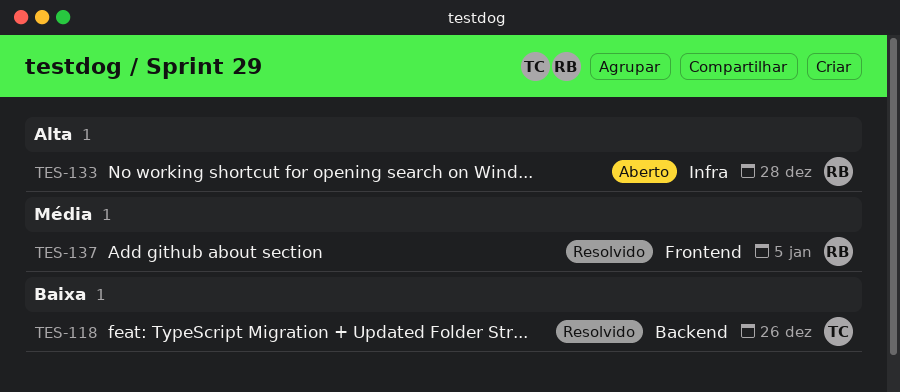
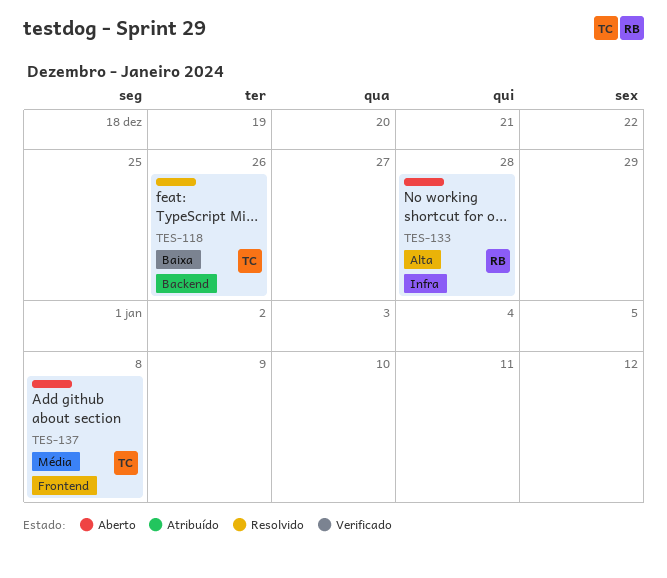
TES-137, status: Resolvido -> Aberto
TES-137, owner: RB -> TC
TES-137, due: Jan 5 -> Jan 8

